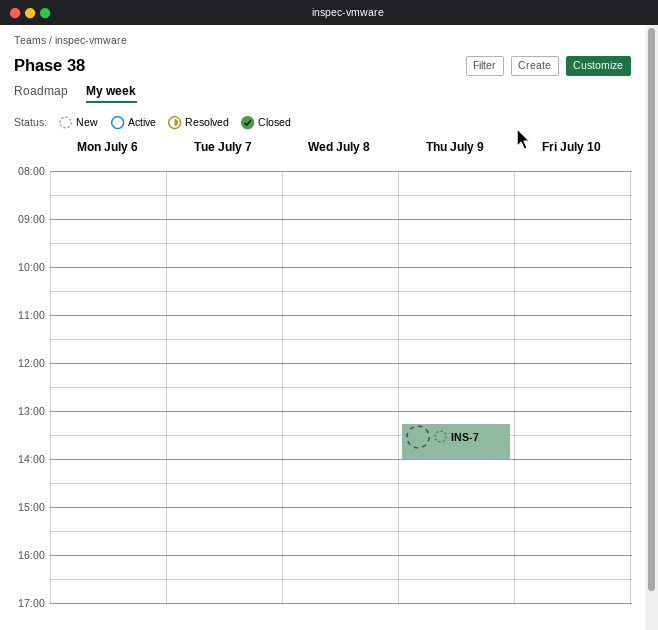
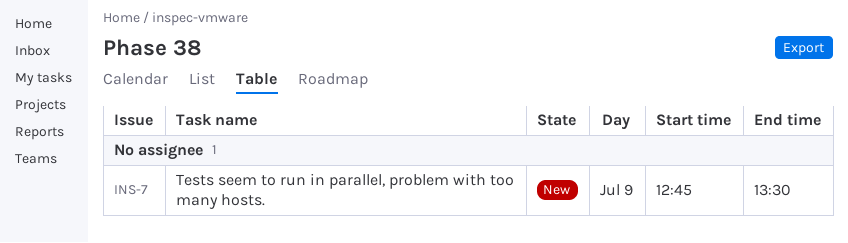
INS-7, begins: 13:15 -> 12:45
INS-7, ends: 14:00 -> 13:30

